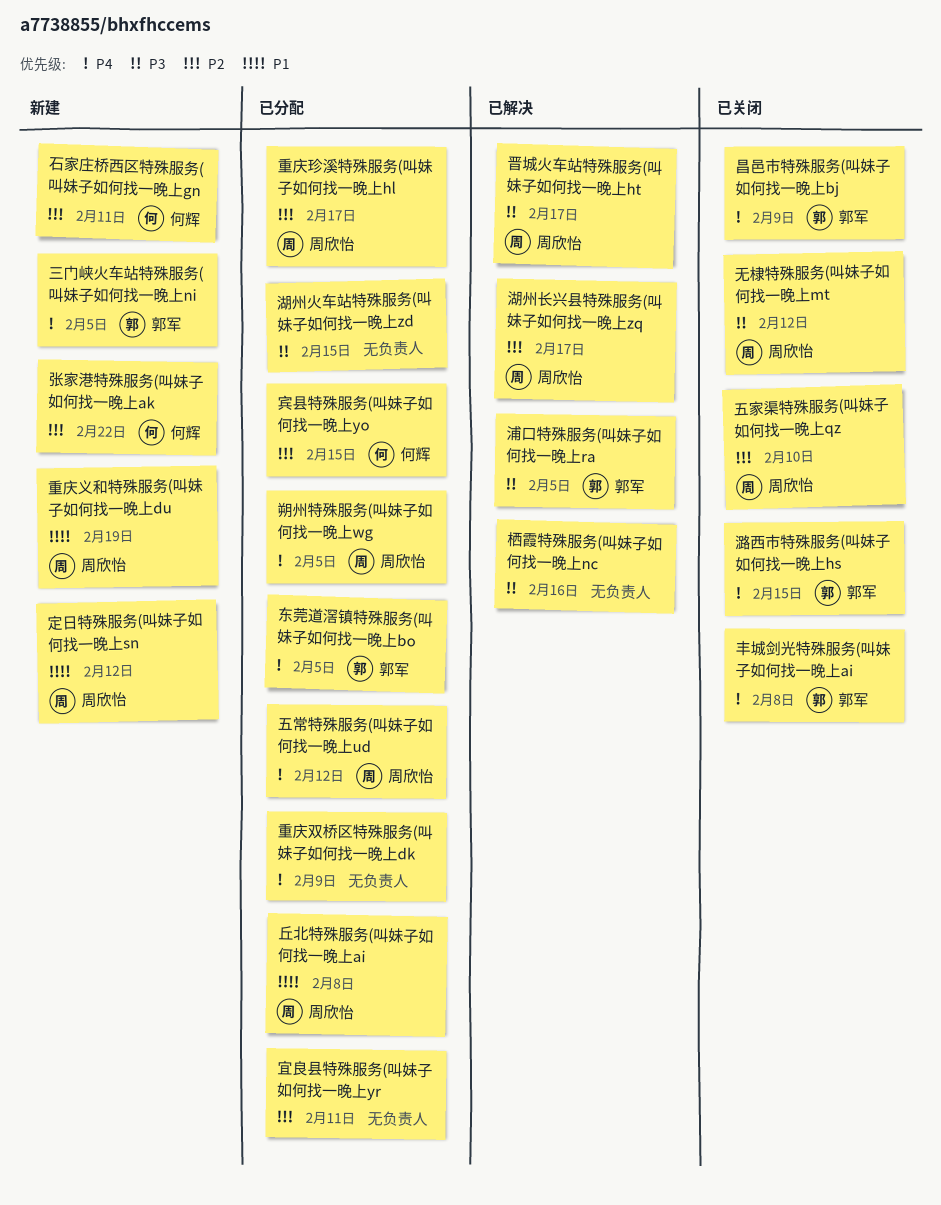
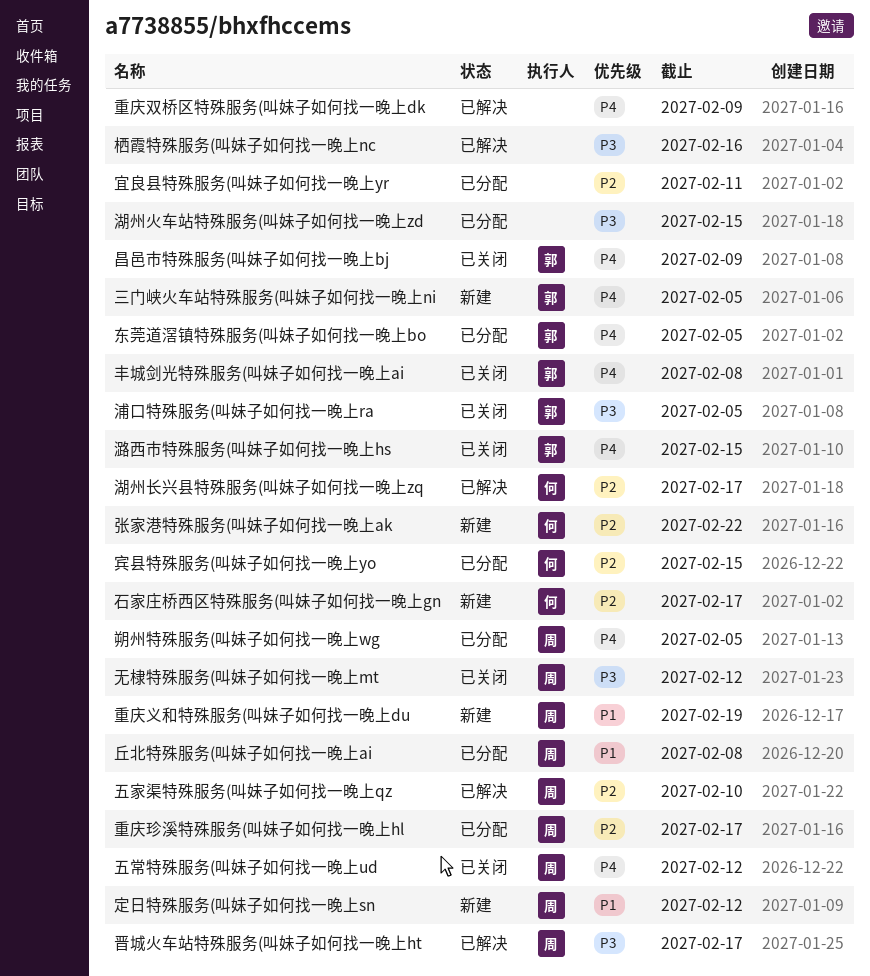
五家渠特殊服务(叫妹子如何找一晚上qz, status: 已关闭 -> 已解决
五常特殊服务(叫妹子如何找一晚上ud, status: 已分配 -> 已关闭
浦口特殊服务(叫妹子如何找一晚上ra, status: 已解决 -> 已关闭
湖州长兴县特殊服务(叫妹子如何找一晚上zq, owner: 周欣怡 -> 何辉
石家庄桥西区特殊服务(叫妹子如何找一晚上gn, due: Feb 11 -> Feb 17
重庆双桥区特殊服务(叫妹子如何找一晚上dk, status: 已分配 -> 已解决

